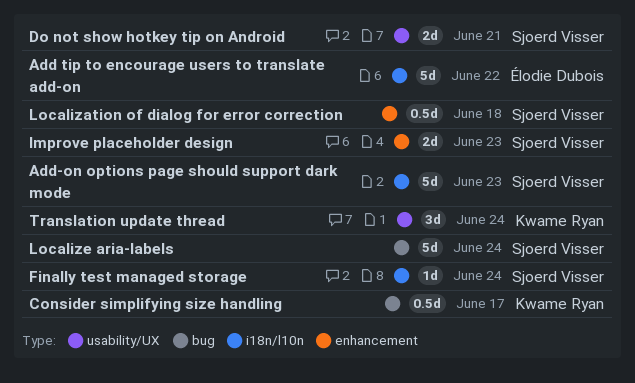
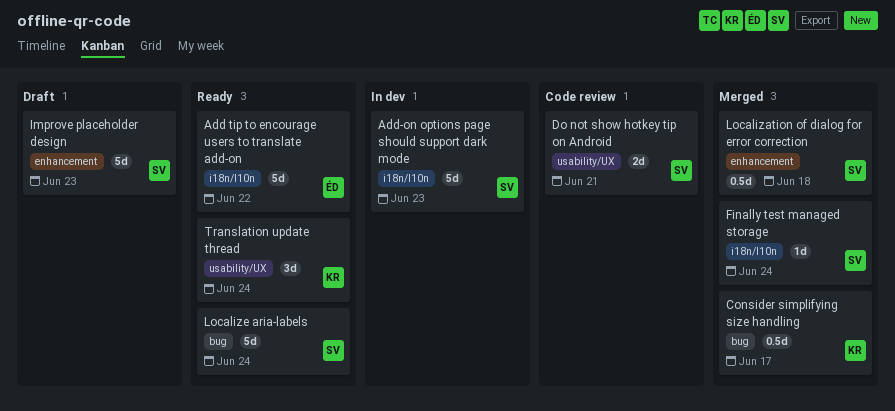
Improve placeholder design, estimate: 2d -> 5d

